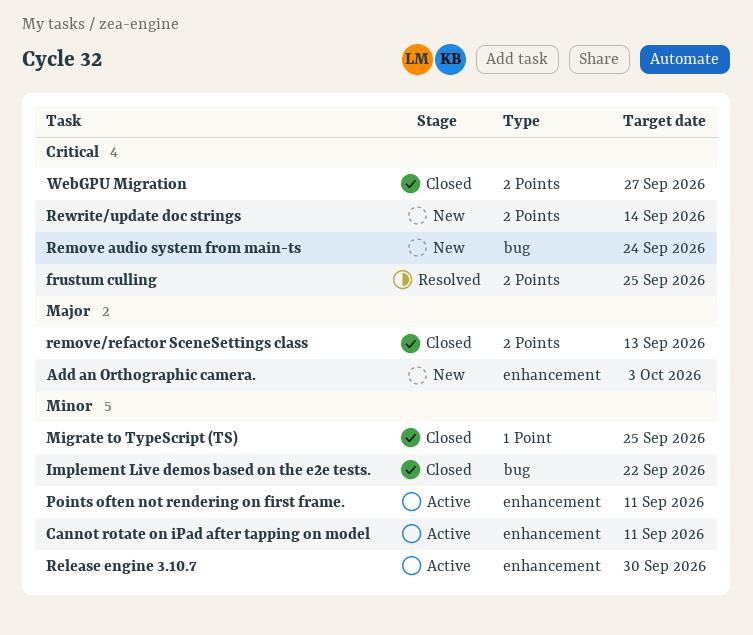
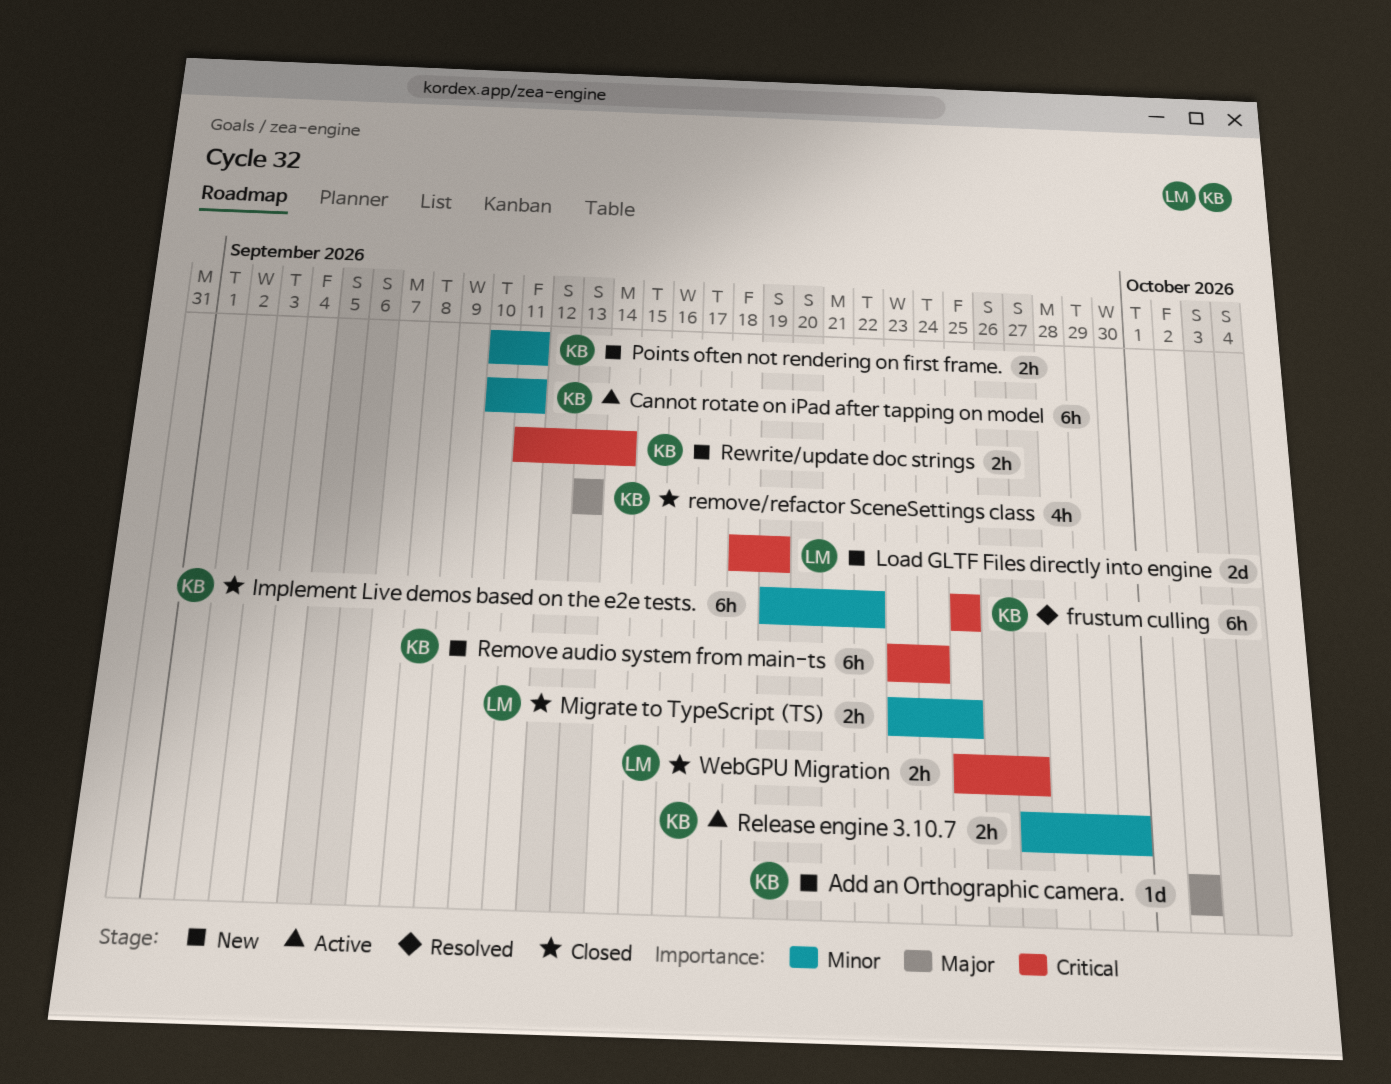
Add an Orthographic camera., due: Oct 3 -> Oct 2
Load GLTF Files directly into engine: none -> present
Points often not rendering on first frame., status: Active -> New

